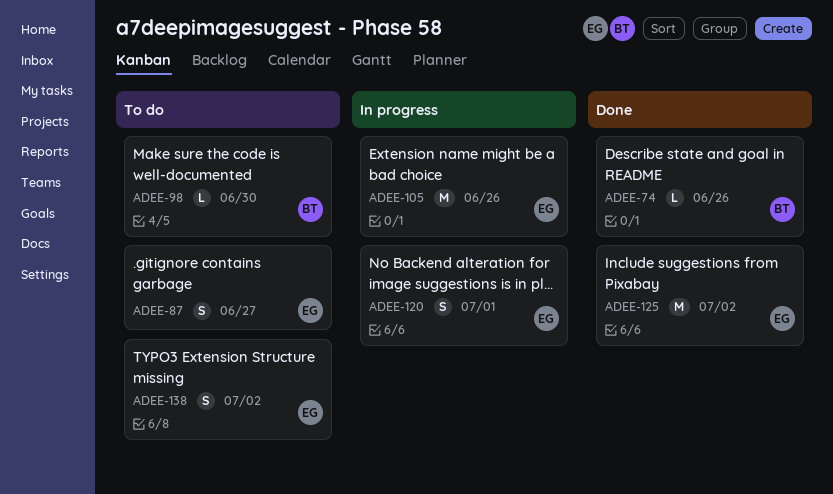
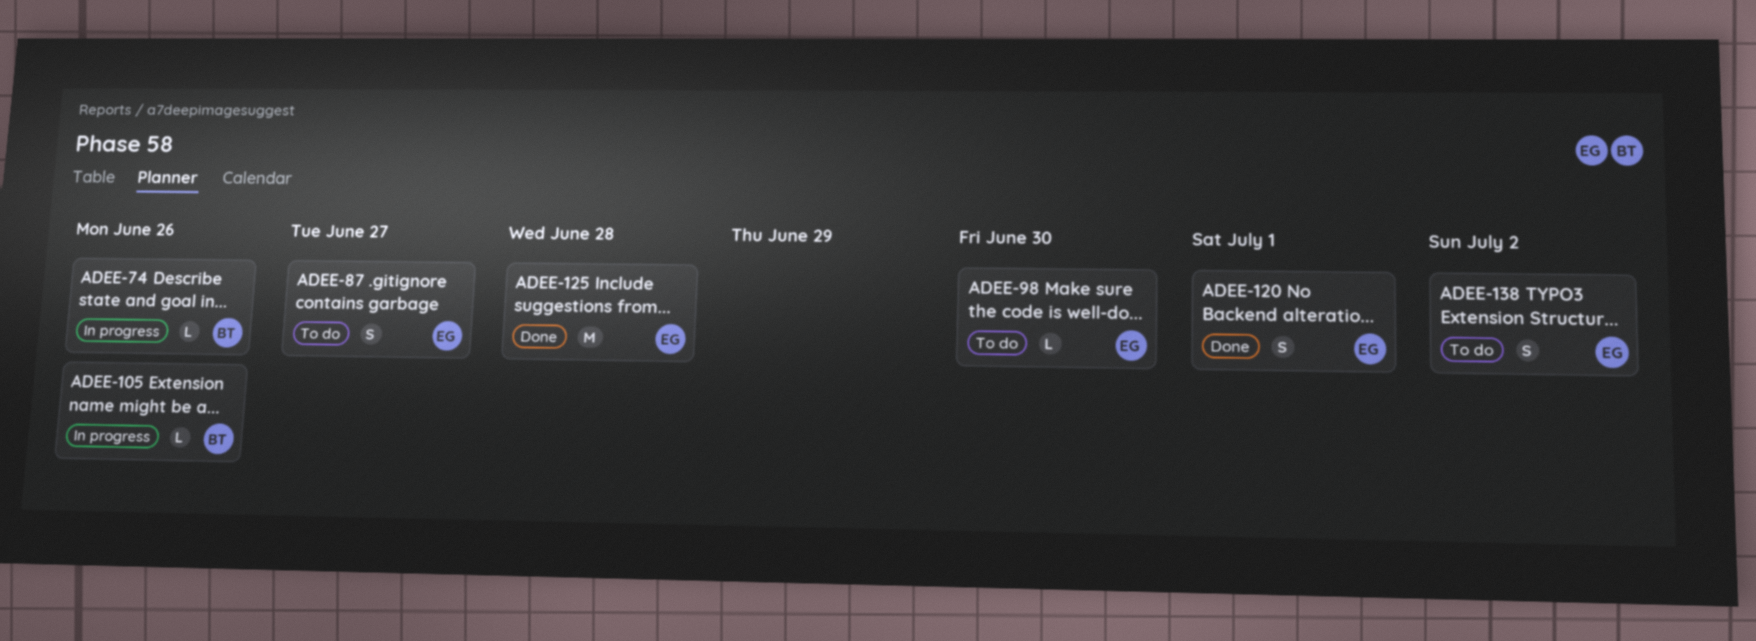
ADEE-74, status: Done -> In progress
ADEE-98, owner: BT -> EG
ADEE-105, owner: EG -> BT
ADEE-105, estimate: M -> L
ADEE-120, status: In progress -> Done
ADEE-125, due: Jul 2 -> Jun 28

